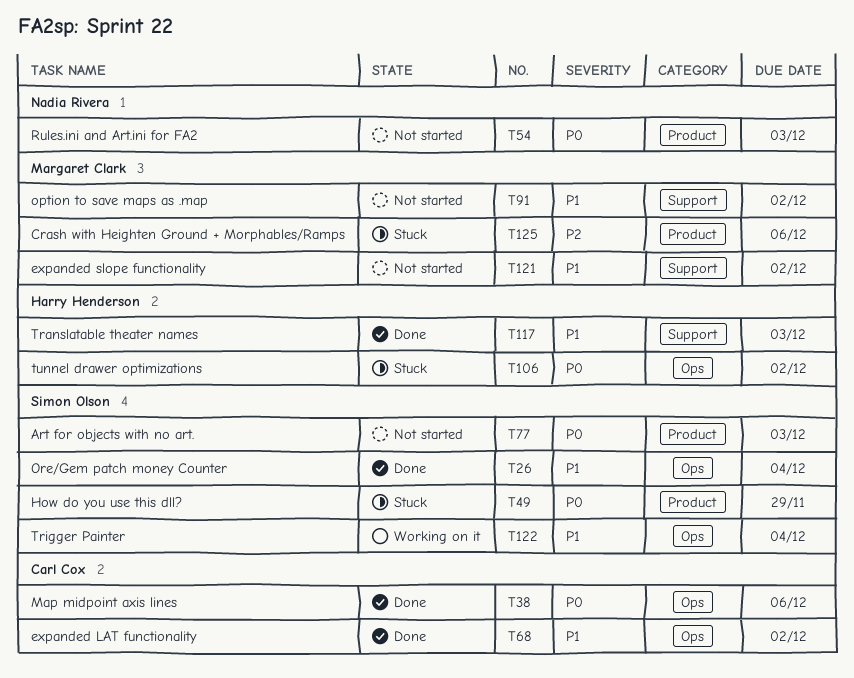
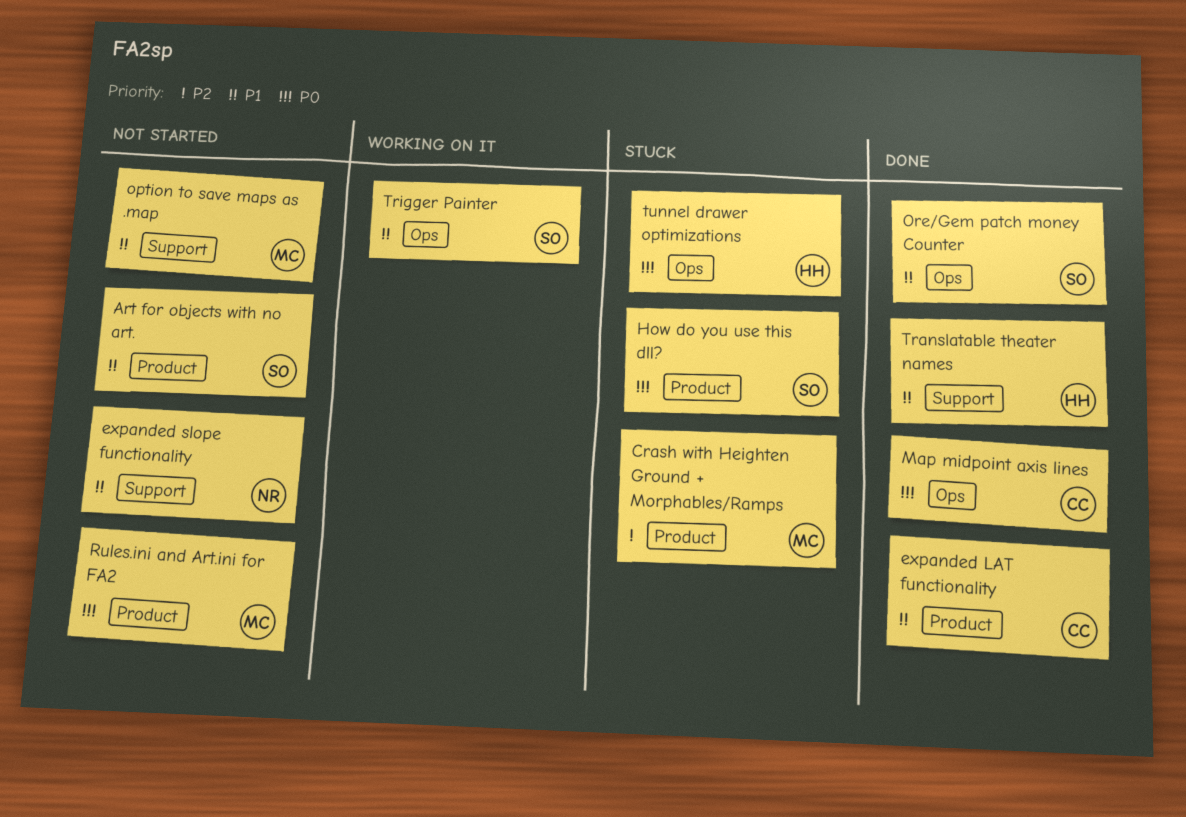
Art for objects with no art., priority: P0 -> P1
expanded LAT functionality, label: Ops -> Product
expanded slope functionality, owner: Margaret Clark -> Nadia Rivera
Rules.ini and Art.ini for FA2, owner: Nadia Rivera -> Margaret Clark

